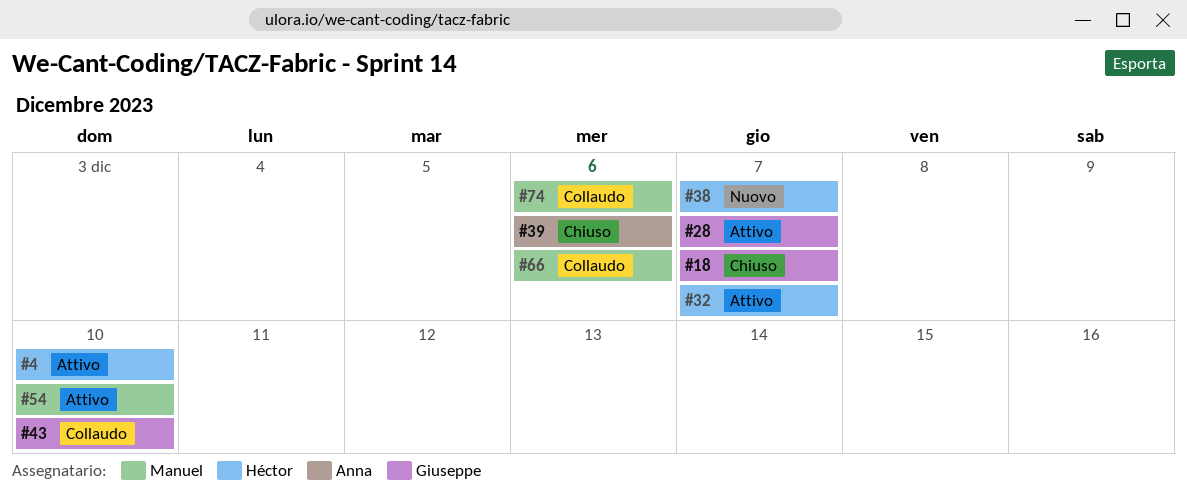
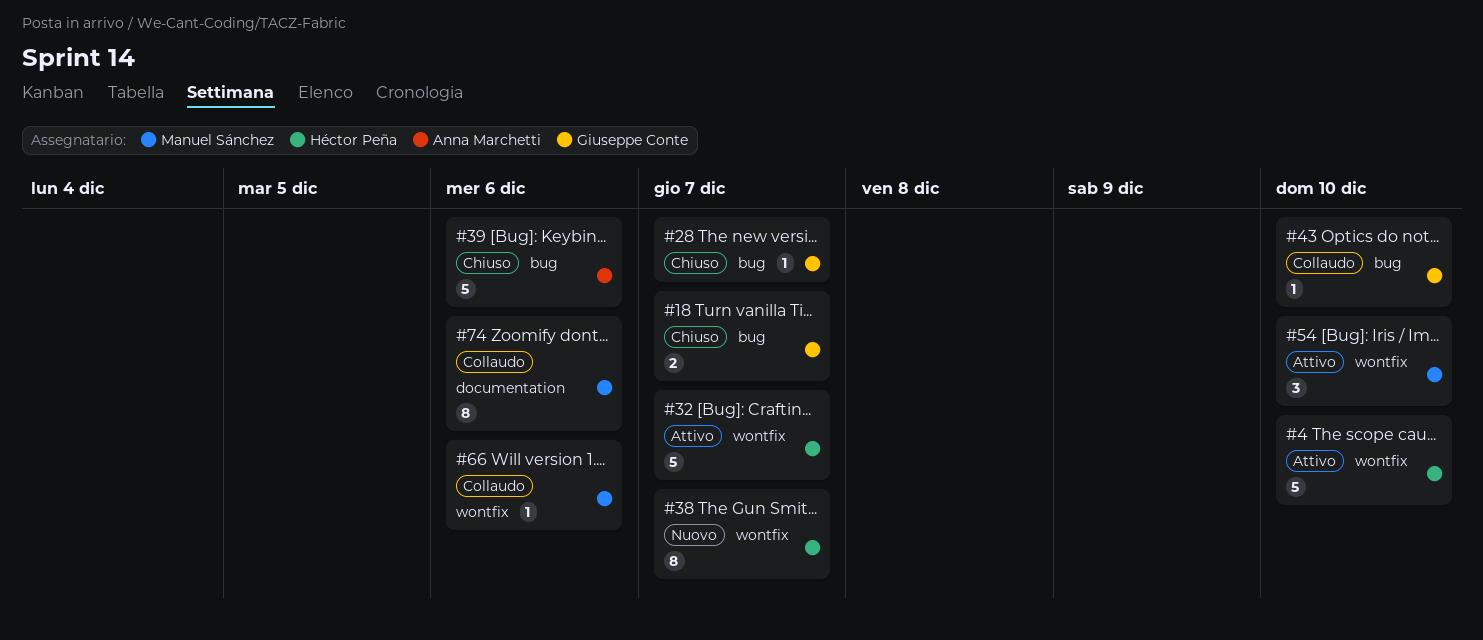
#28, status: Attivo -> Chiuso

